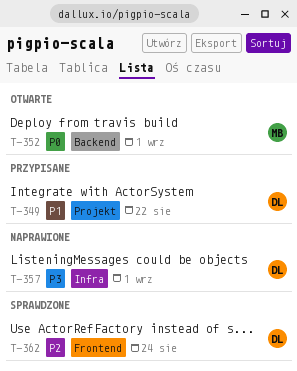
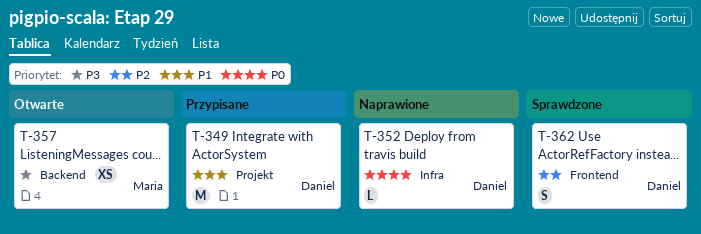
T-352, status: Otwarte -> Naprawione
T-352, owner: Maria -> Daniel
T-352, label: Backend -> Infra
T-357, status: Naprawione -> Otwarte
T-357, owner: Daniel -> Maria
T-357, label: Infra -> Backend

